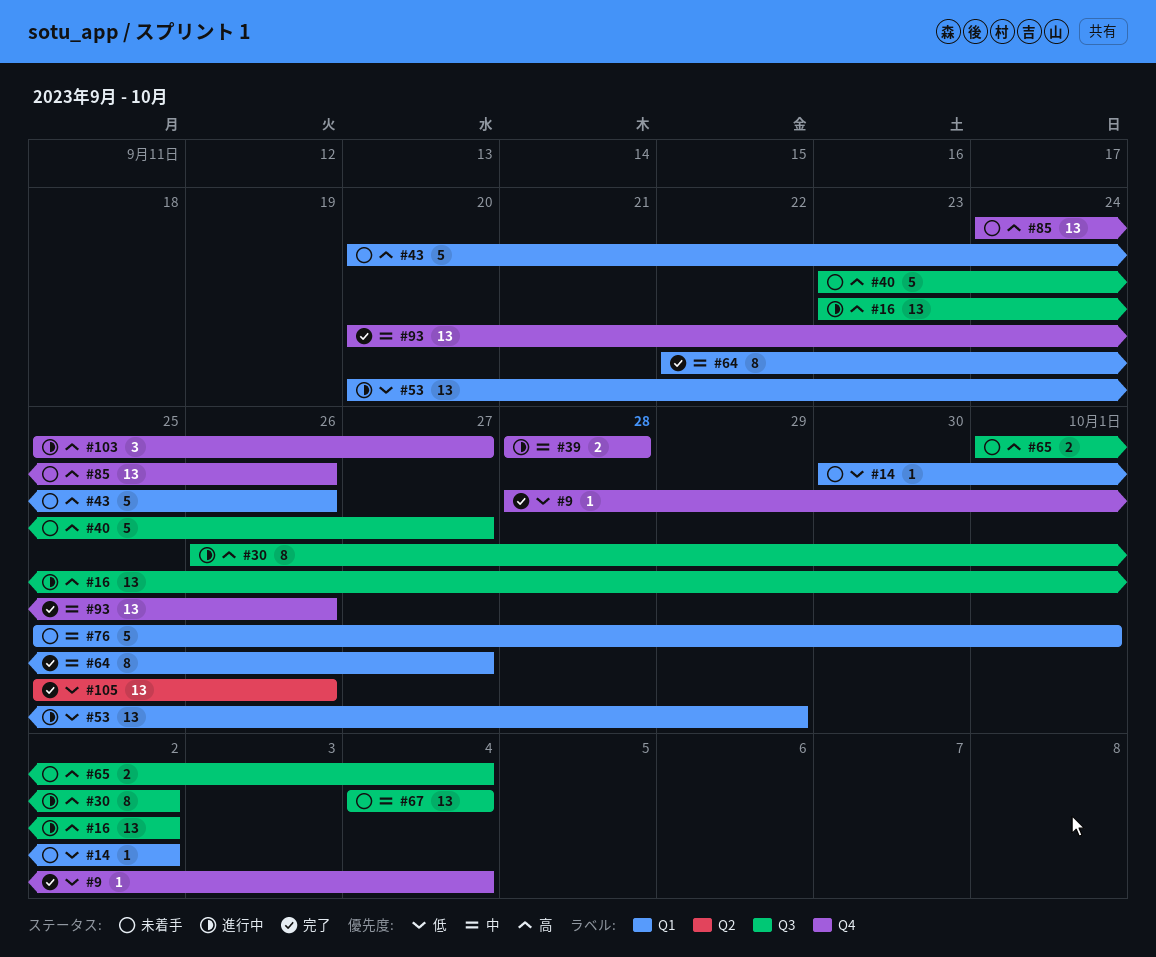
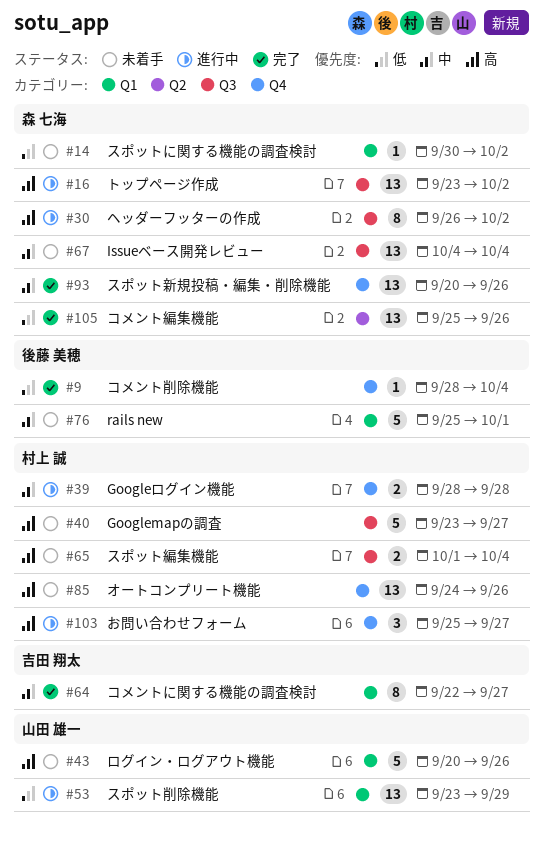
#53, start: Sep 20 -> Sep 23

